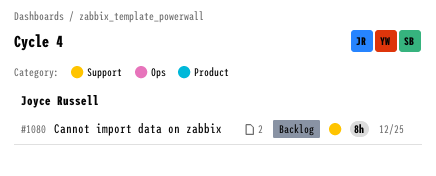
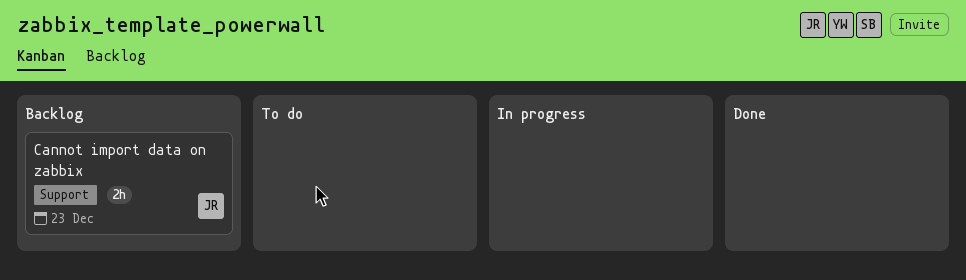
Cannot import data on zabbix, estimate: 8h -> 2h
Cannot import data on zabbix, due: Dec 25 -> Dec 23

